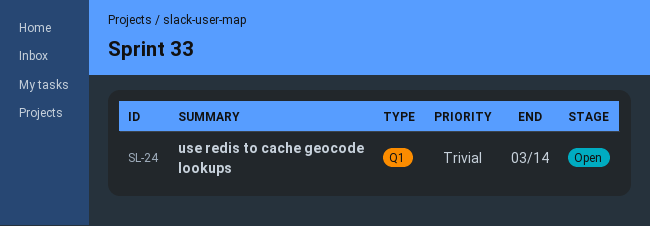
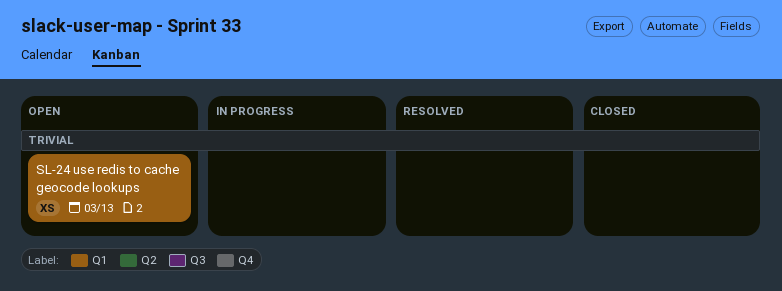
SL-24, due: Mar 14 -> Mar 13

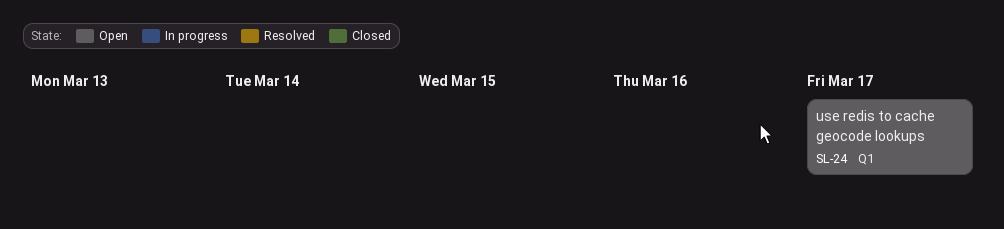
SL-24, due: Mar 13 -> Mar 17

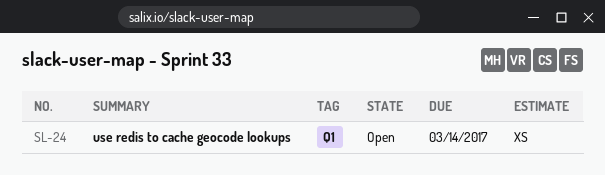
SL-24, due: Mar 17 -> Mar 14

